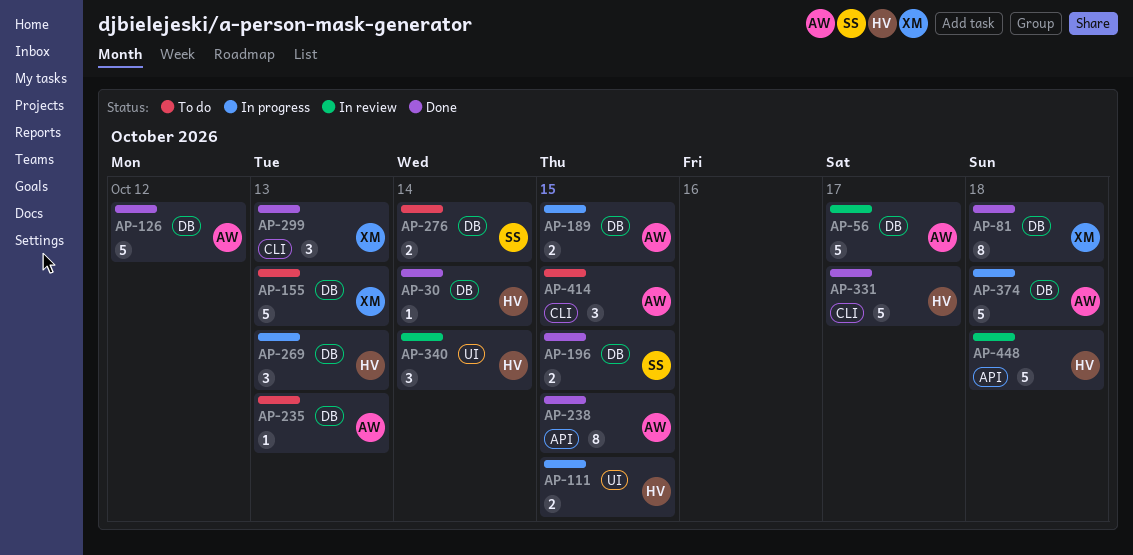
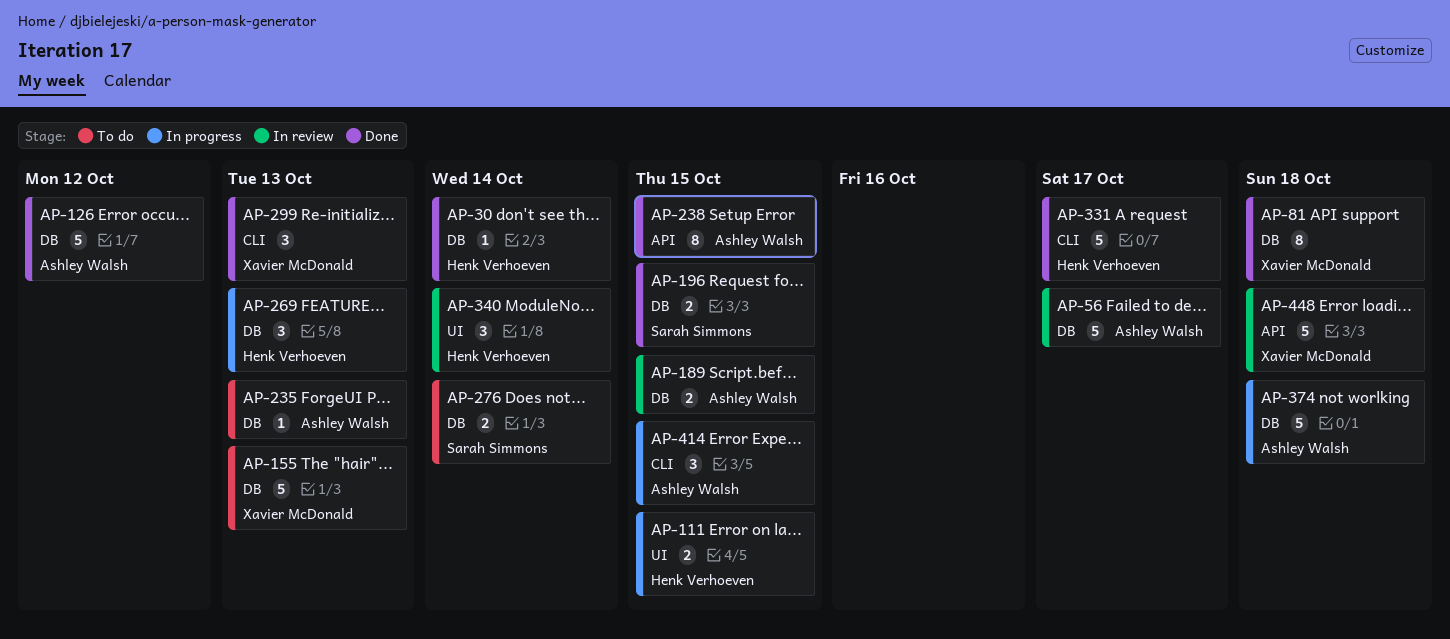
AP-189, status: In progress -> In review
AP-414, status: To do -> In progress
AP-448, owner: Henk Verhoeven -> Xavier McDonald

